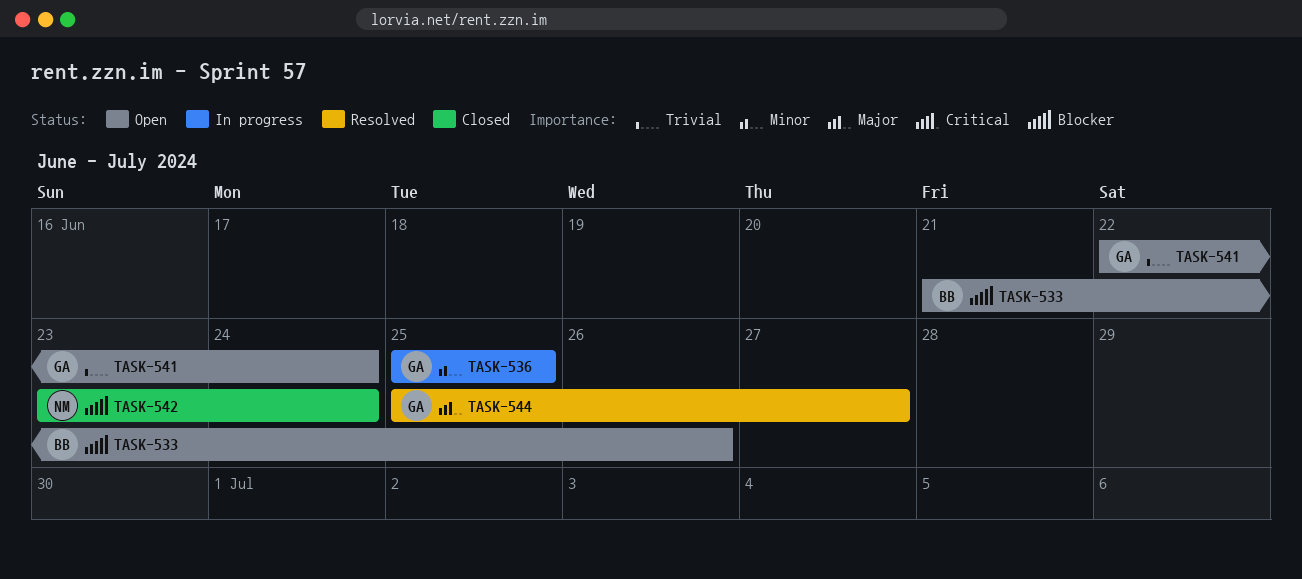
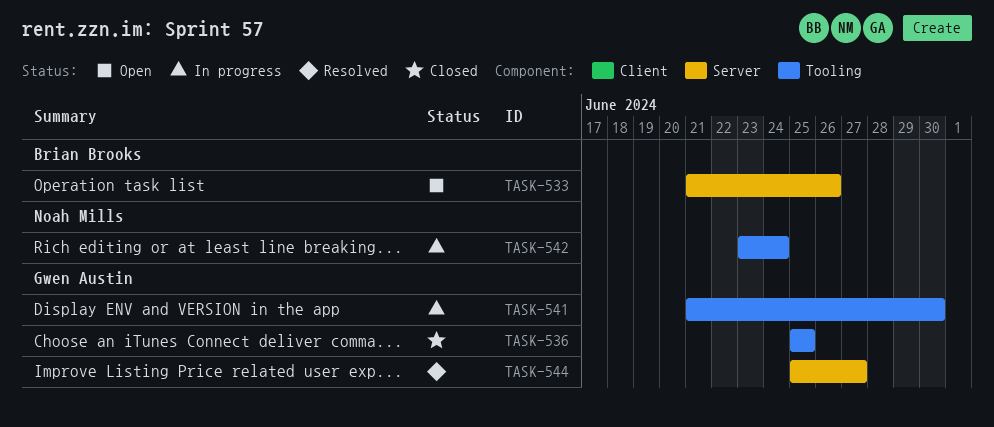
TASK-536, status: In progress -> Closed
TASK-541, status: Open -> In progress
TASK-541, start: Jun 22 -> Jun 21
TASK-541, due: Jun 24 -> Jun 30
TASK-542, status: Closed -> In progress

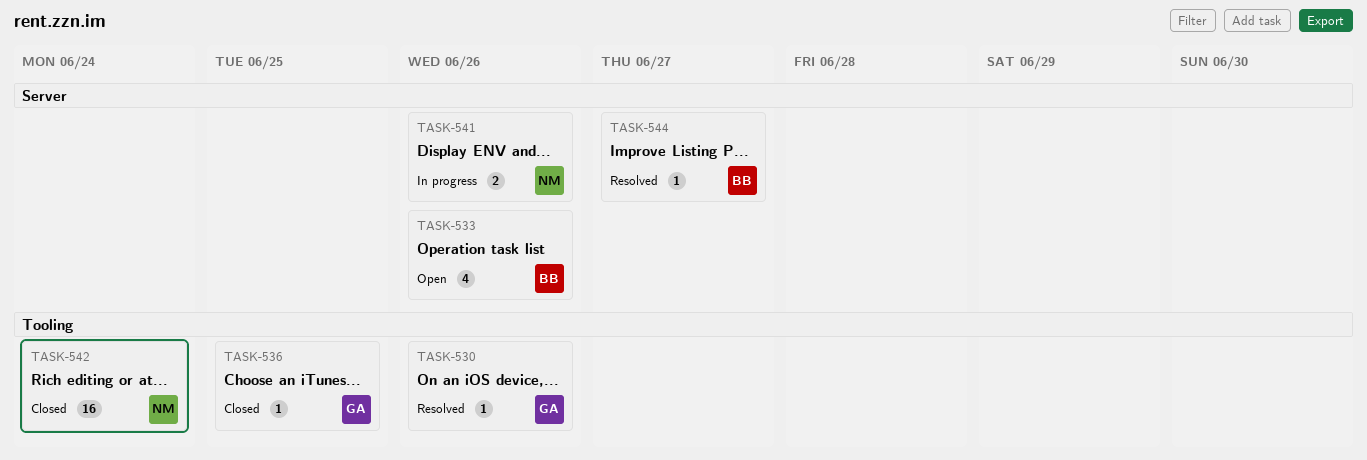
TASK-530: none -> present
TASK-541, owner: Gwen Austin -> Noah Mills
TASK-541, label: Tooling -> Server
TASK-541, due: Jun 30 -> Jun 26
TASK-542, status: In progress -> Closed
TASK-544, owner: Gwen Austin -> Brian Brooks

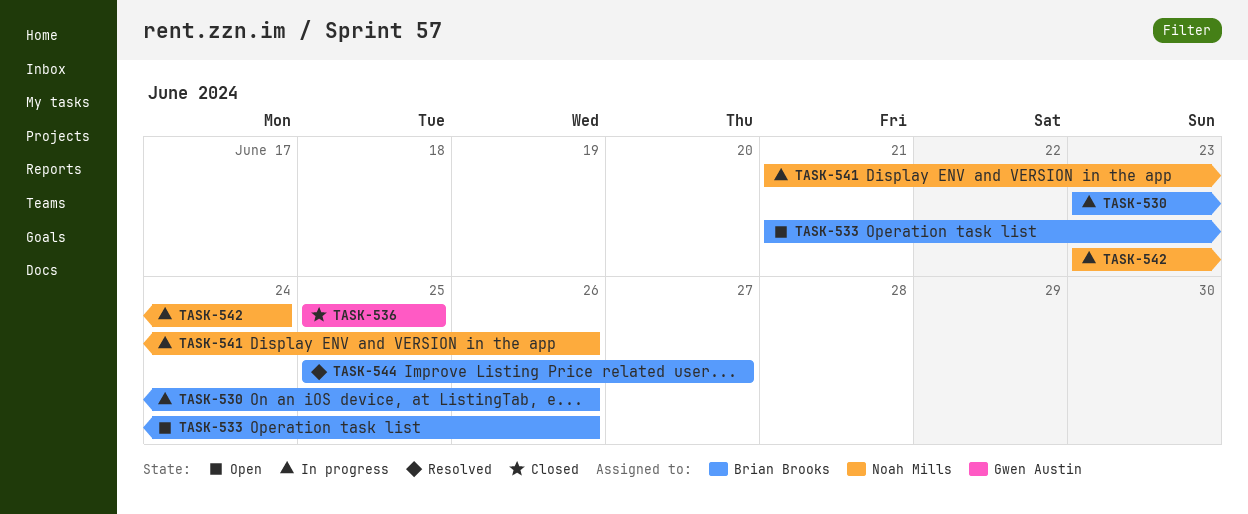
TASK-530, status: Resolved -> In progress
TASK-530, owner: Gwen Austin -> Brian Brooks
TASK-542, status: Closed -> In progress

